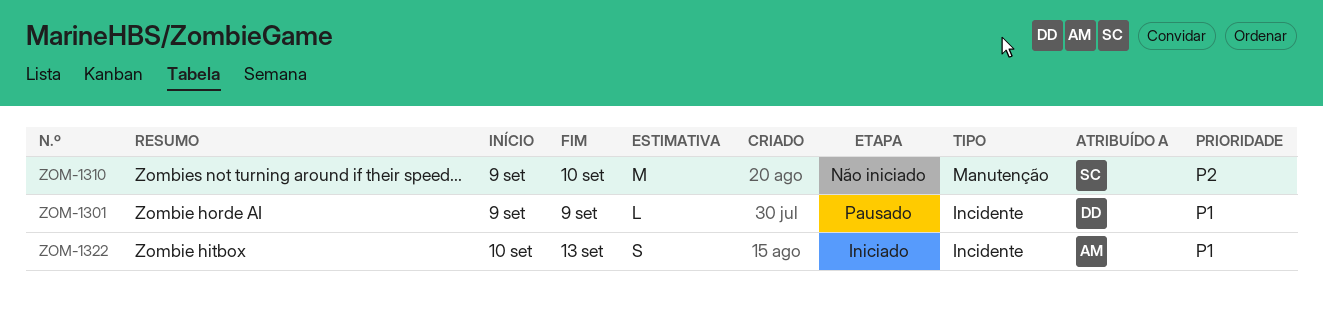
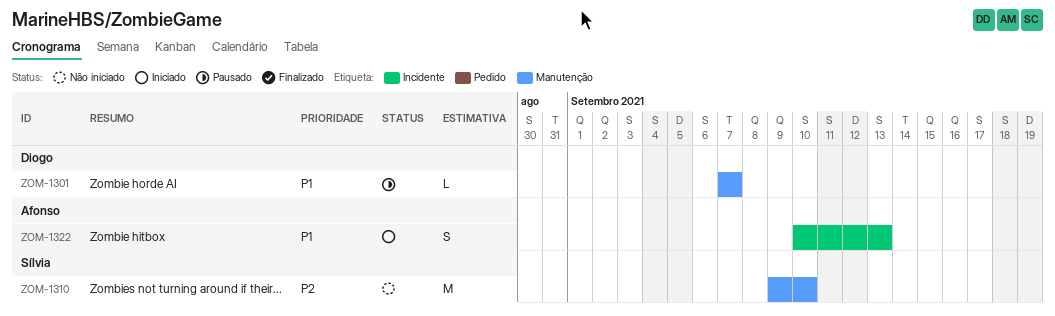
ZOM-1301, label: Incidente -> Manutenção
ZOM-1301, start: Sep 9 -> Sep 7
ZOM-1301, due: Sep 9 -> Sep 7

